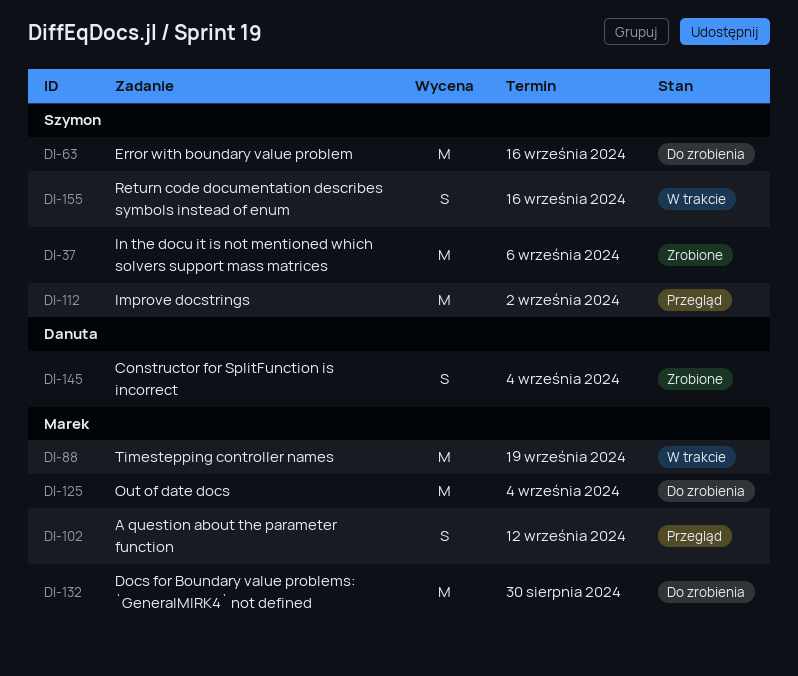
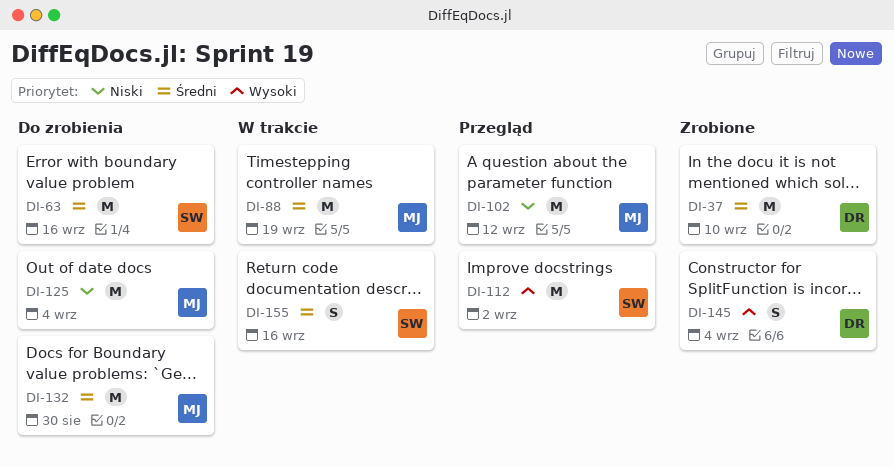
DI-37, owner: Szymon -> Danuta
DI-37, due: Sep 6 -> Sep 10
DI-102, estimate: S -> M

